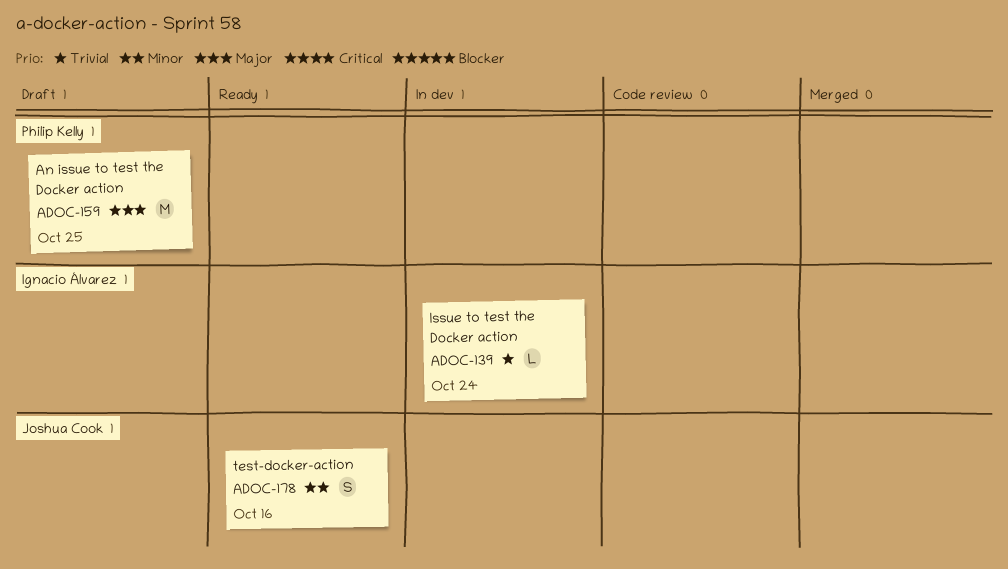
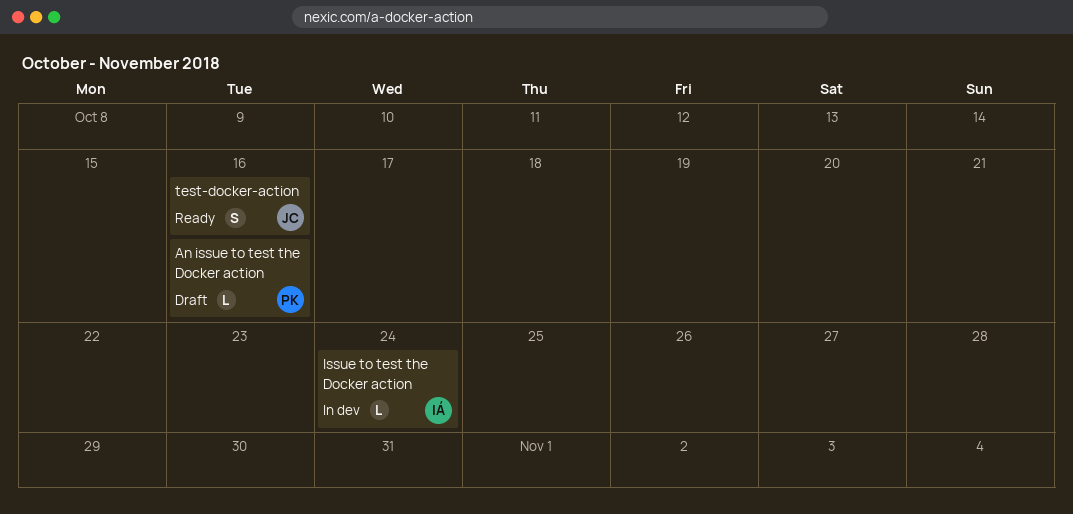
An issue to test the Docker action, estimate: M -> L
An issue to test the Docker action, due: Oct 25 -> Oct 16

